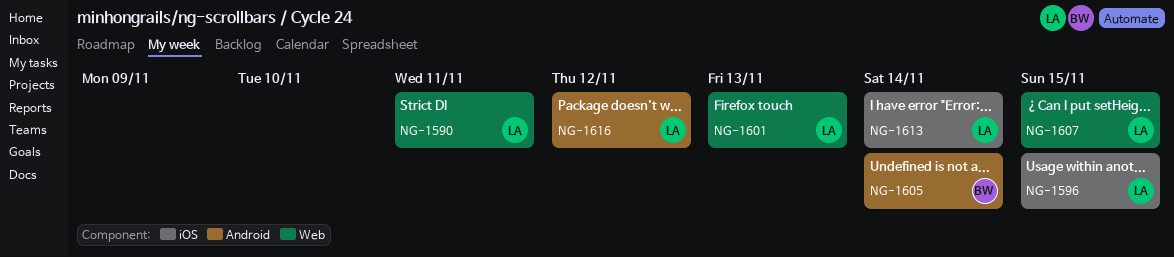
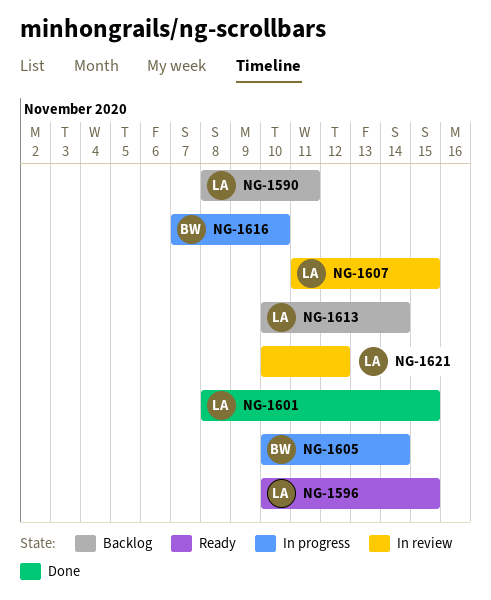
NG-1601, due: Nov 13 -> Nov 15
NG-1616, owner: LA -> BW
NG-1616, due: Nov 12 -> Nov 10
NG-1621: none -> present

